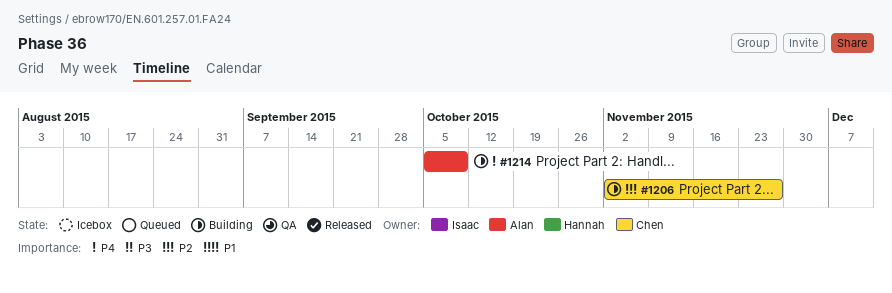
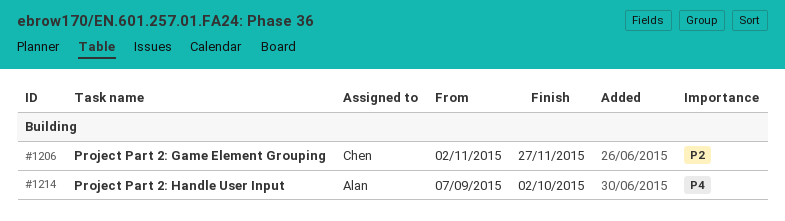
#1214, start: Oct 5 -> Sep 7
#1214, due: Oct 9 -> Oct 2

